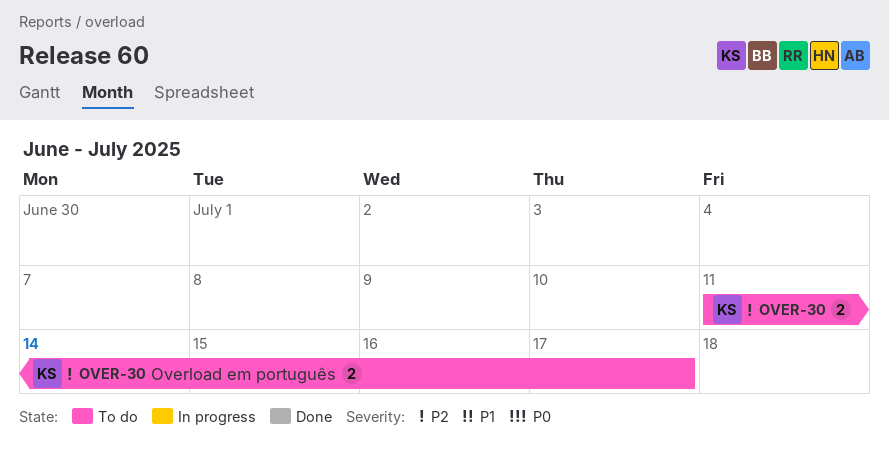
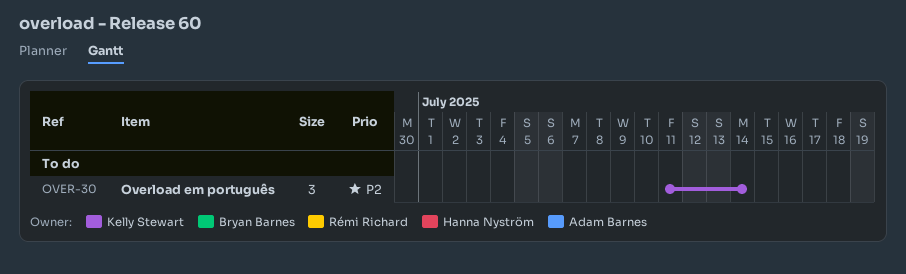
OVER-30, estimate: 2 -> 3
OVER-30, due: Jul 17 -> Jul 14

